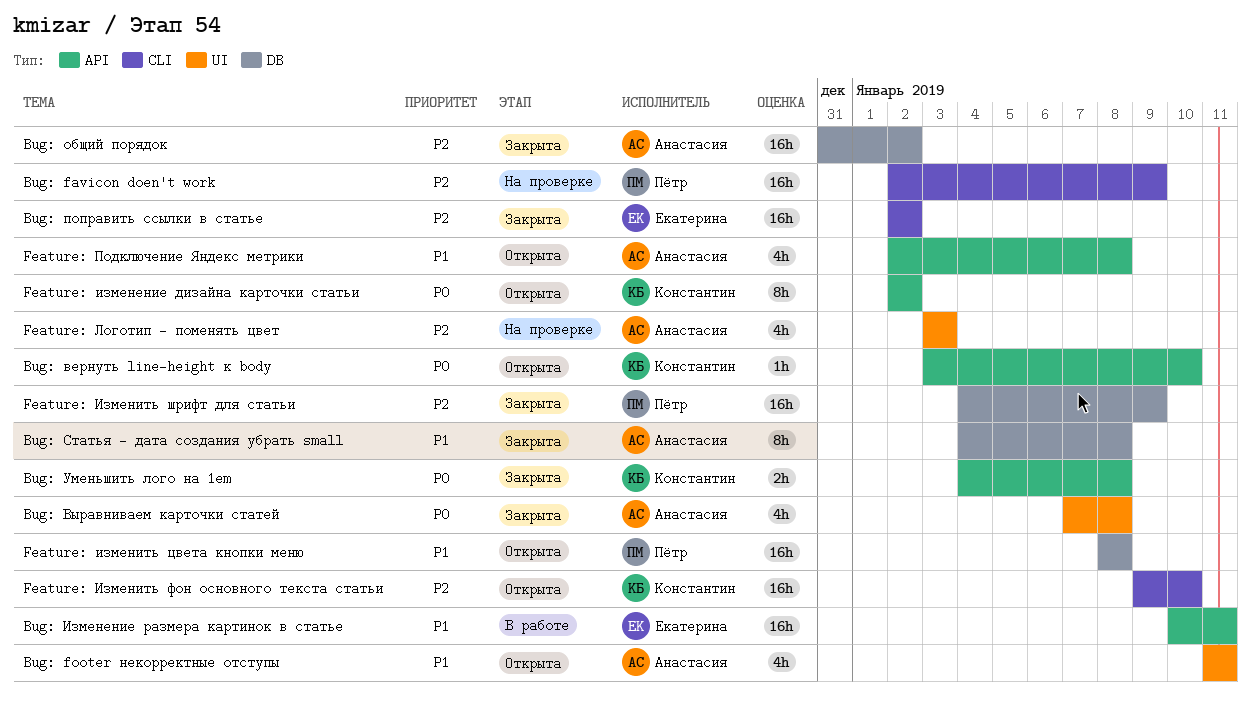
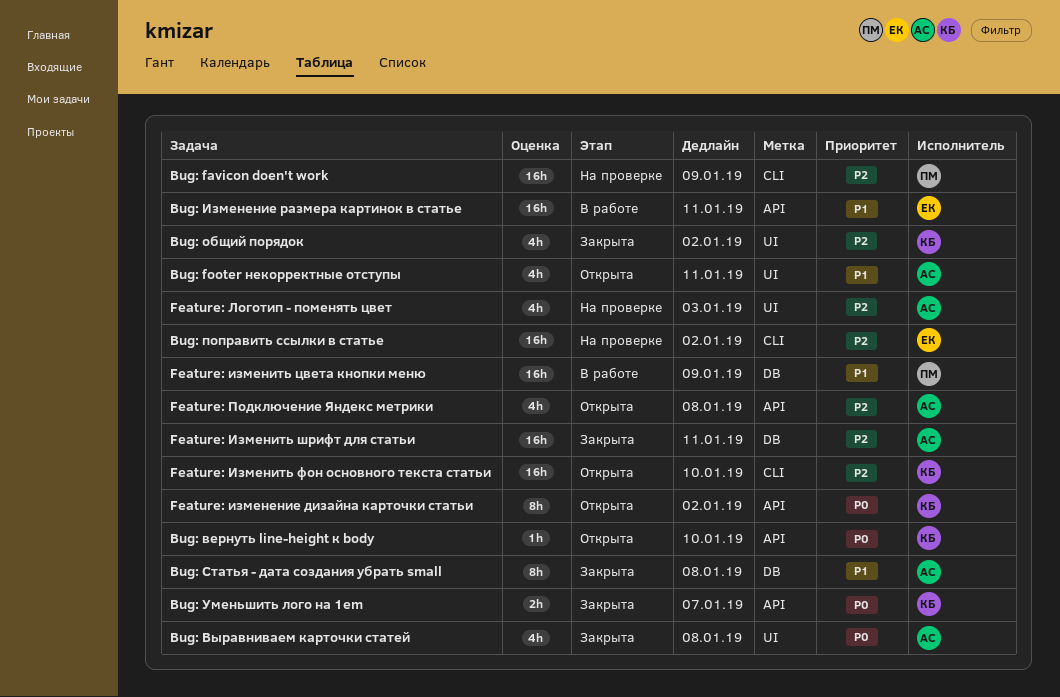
Bug: общий порядок, owner: Анастасия -> Константин
Bug: общий порядок, label: DB -> UI
Bug: общий порядок, estimate: 16h -> 4h
Bug: поправить ссылки в статье, status: Закрыта -> На проверке
Bug: Уменьшить лого на 1em, due: Jan 8 -> Jan 7
Feature: изменить цвета кнопки меню, status: Открыта -> В работе
Feature: изменить цвета кнопки меню, due: Jan 8 -> Jan 9
Feature: Изменить шрифт для статьи, owner: Пётр -> Анастасия
Feature: Изменить шрифт для статьи, due: Jan 9 -> Jan 11
Feature: Подключение Яндекс метрики, priority: P1 -> P2

